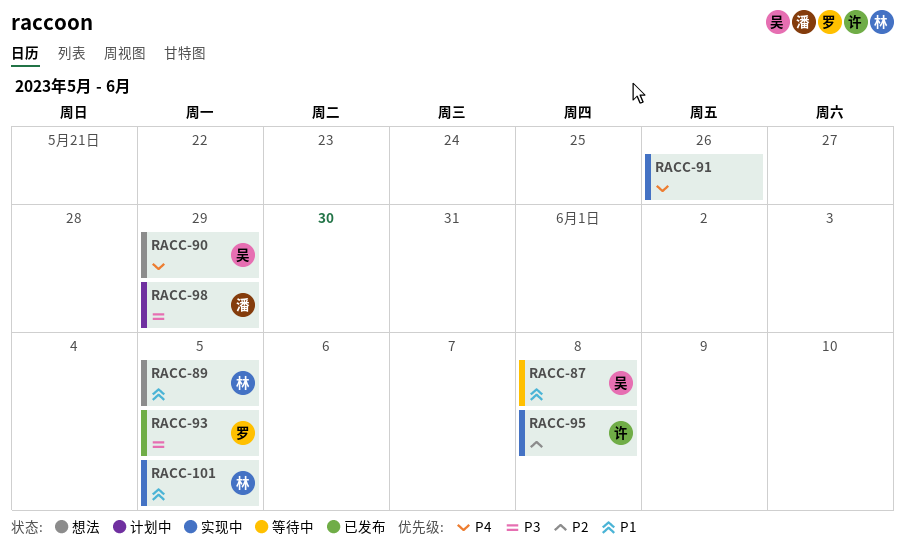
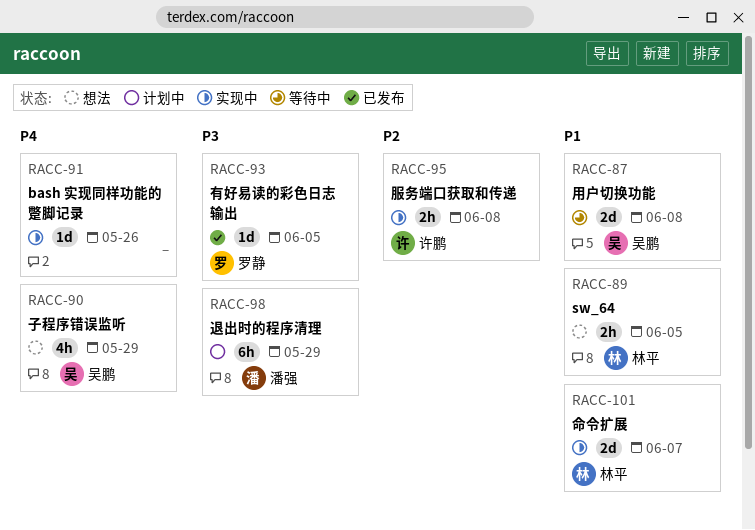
RACC-101, due: Jun 5 -> Jun 7

